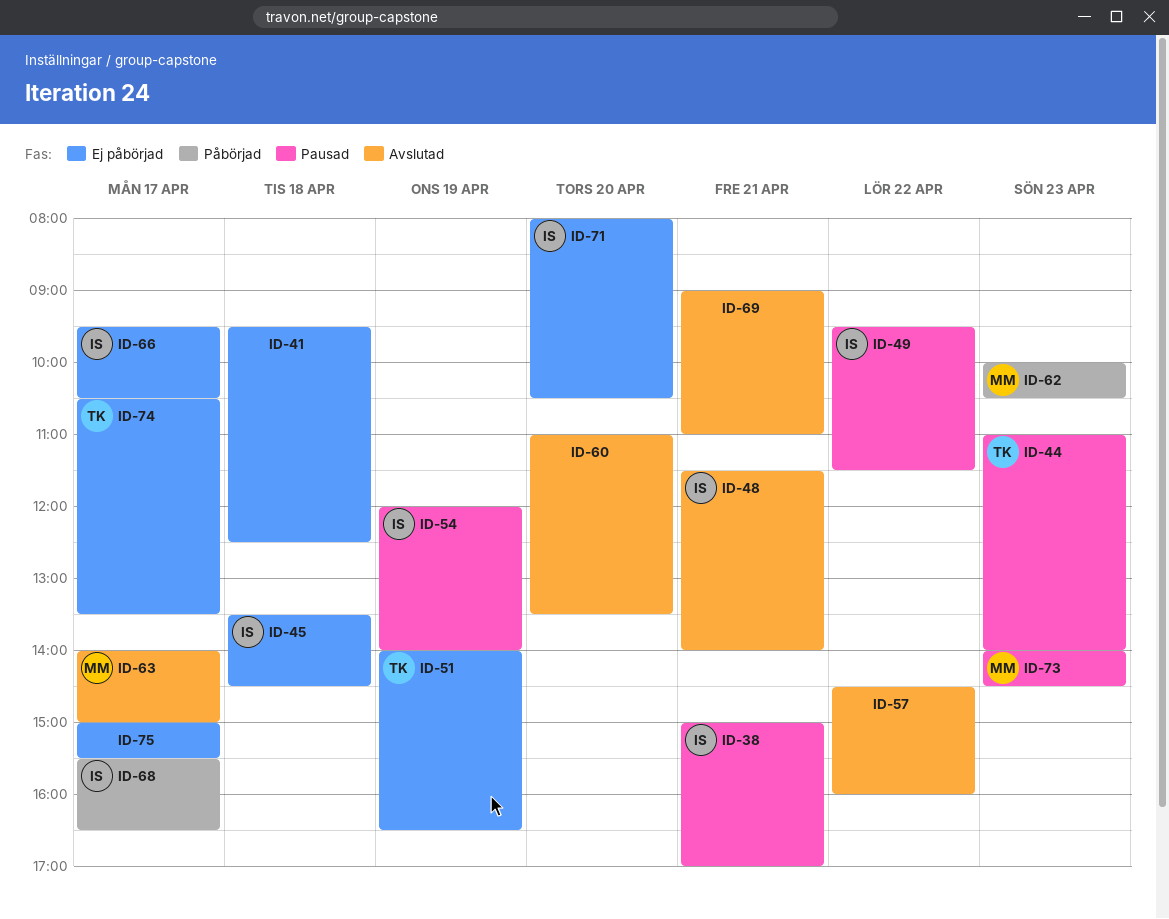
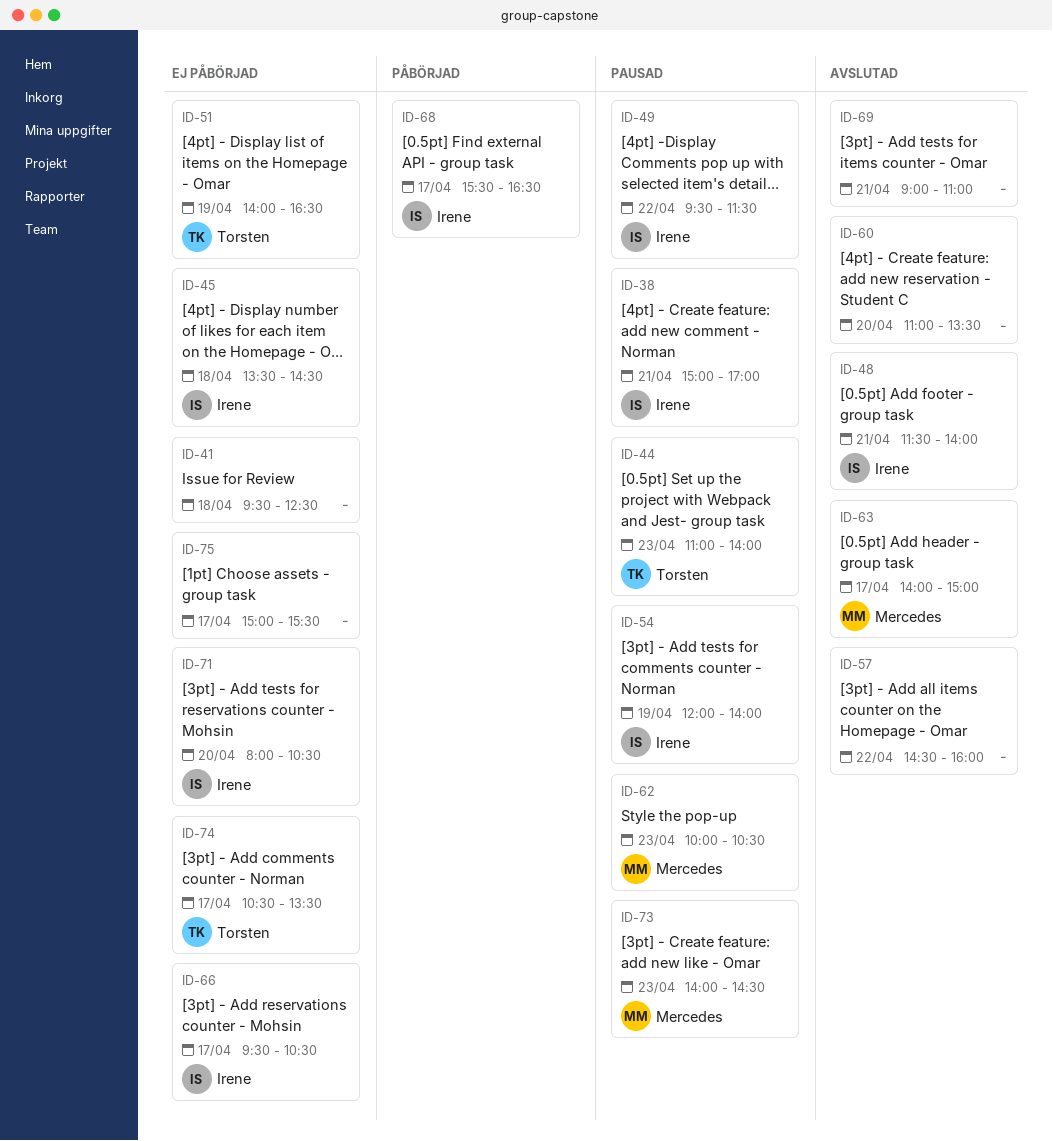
ID-62, status: Påbörjad -> Pausad

